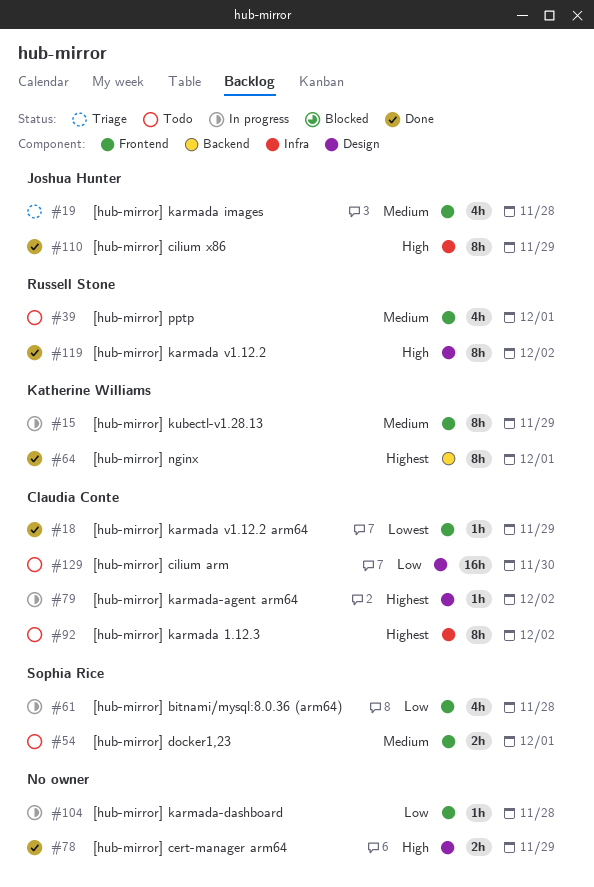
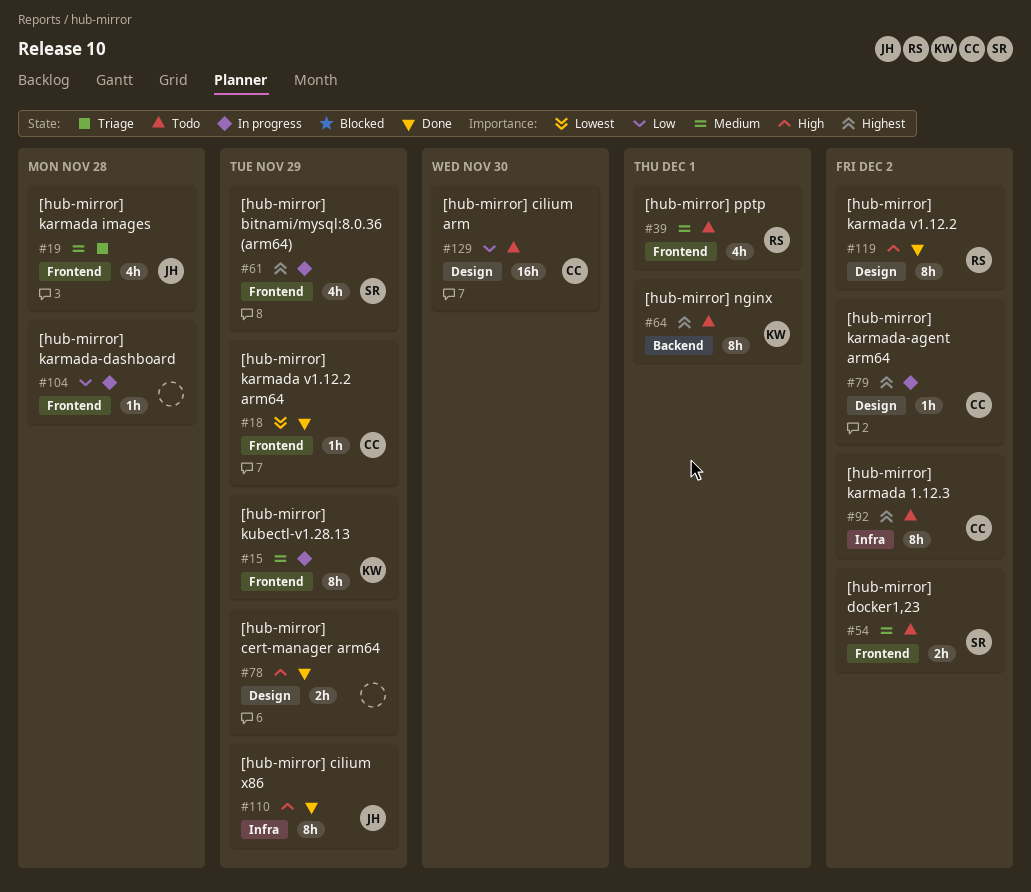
#54, due: Dec 1 -> Dec 2
#61, priority: Low -> Highest
#61, due: Nov 28 -> Nov 29
#64, status: Done -> Todo

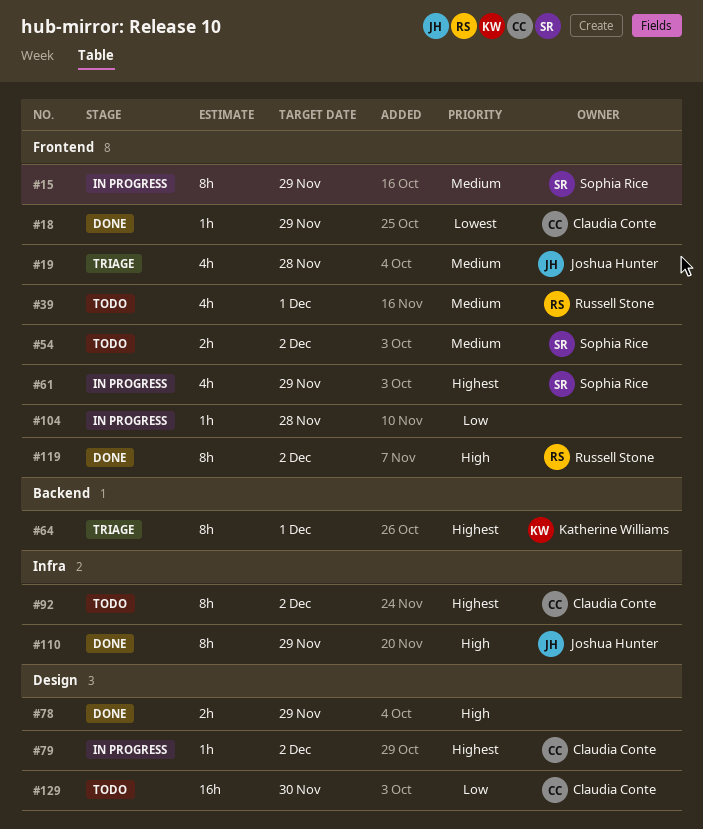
#15, owner: Katherine Williams -> Sophia Rice
#64, status: Todo -> Triage
#119, label: Design -> Frontend

